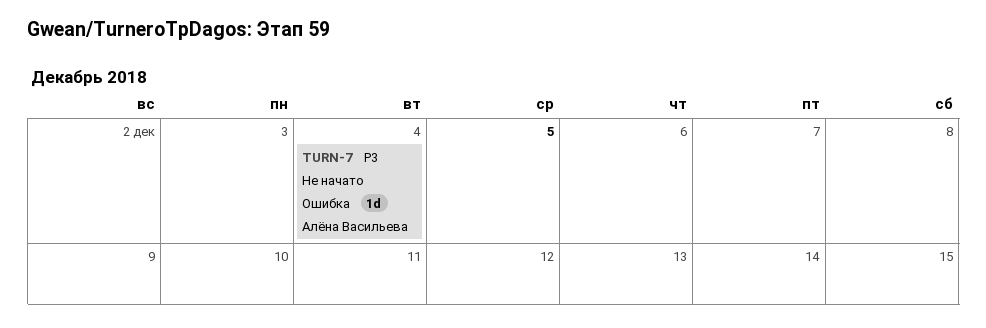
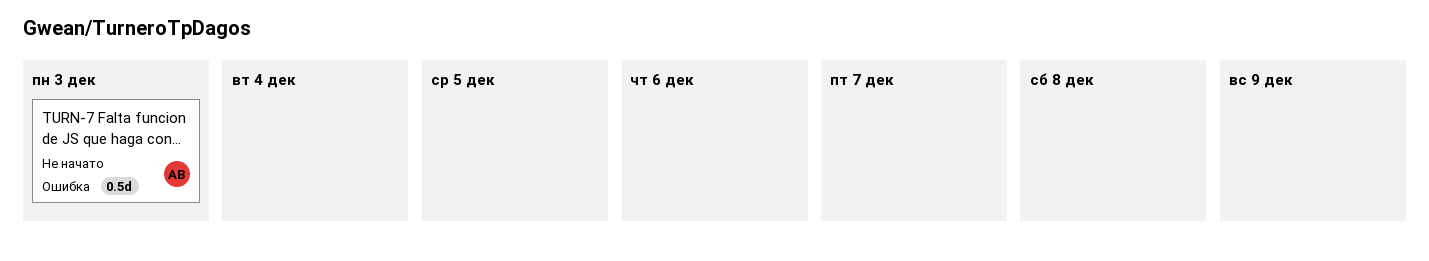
TURN-7, estimate: 1d -> 0.5d
TURN-7, due: Dec 4 -> Dec 3

